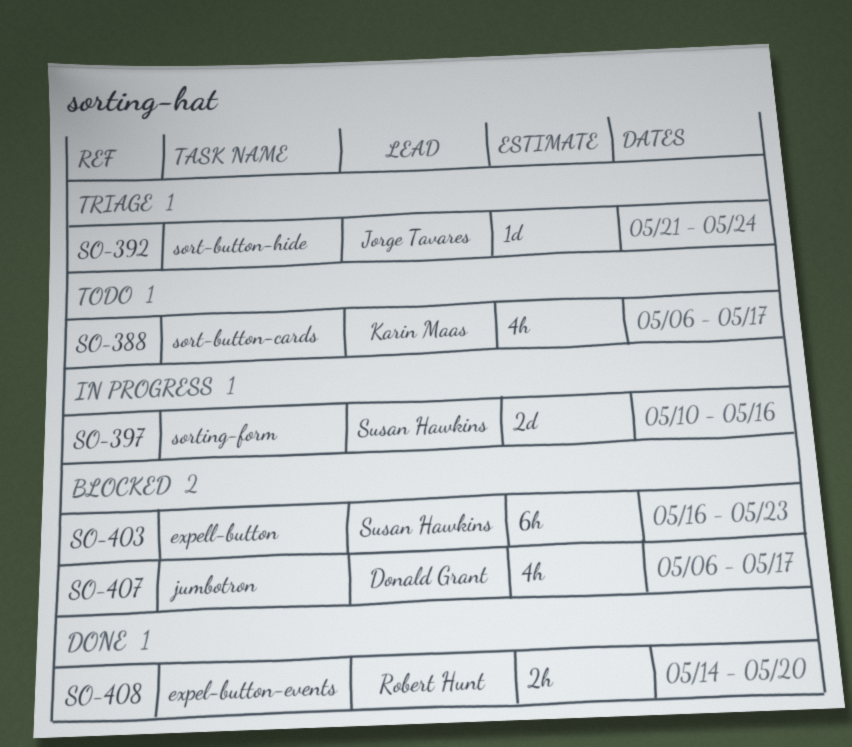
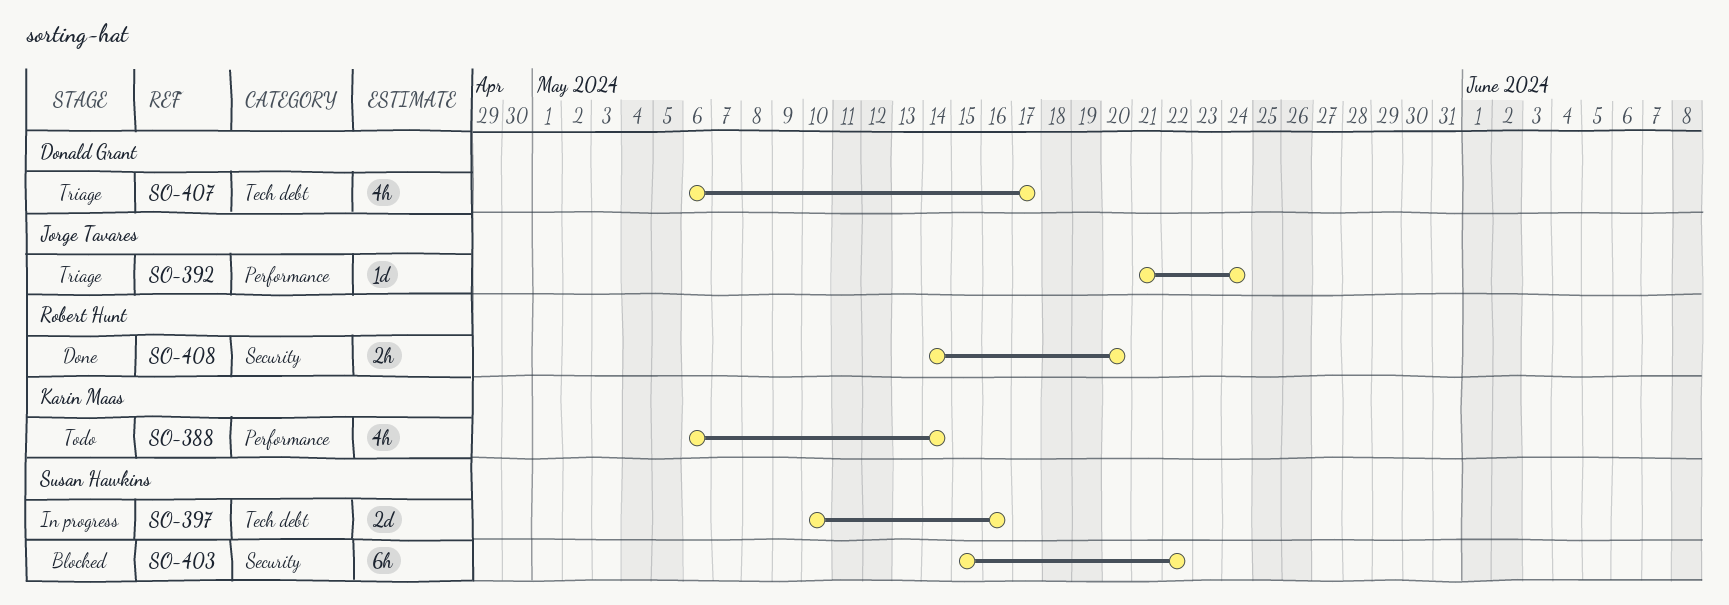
SO-388, due: May 17 -> May 14
SO-403, start: May 16 -> May 15
SO-403, due: May 23 -> May 22
SO-407, status: Blocked -> Triage

